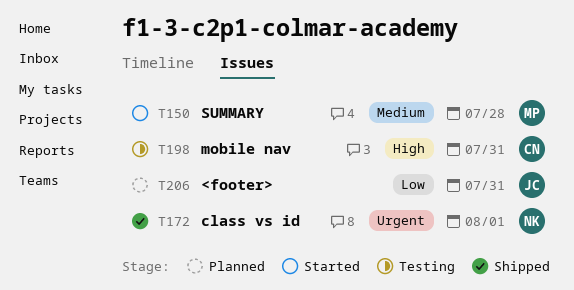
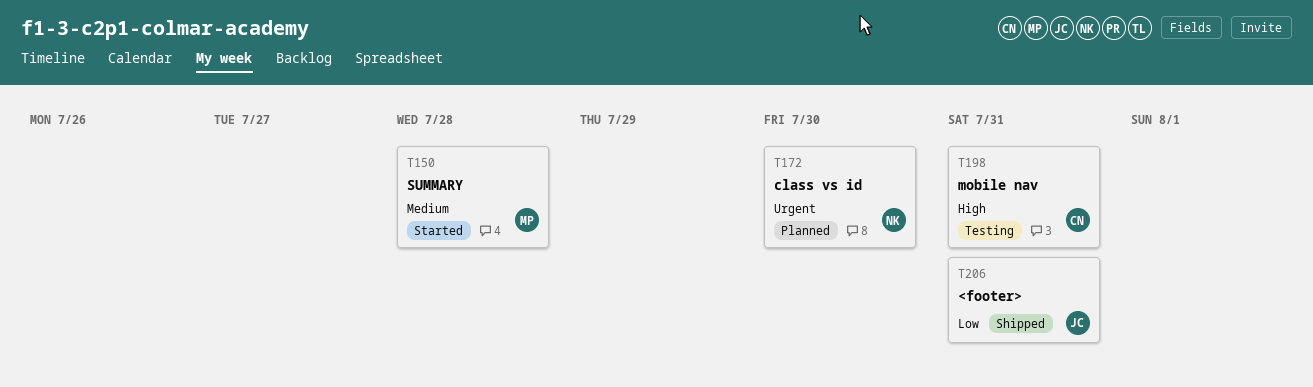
T172, status: Shipped -> Planned
T172, due: Aug 1 -> Jul 30
T206, status: Planned -> Shipped

